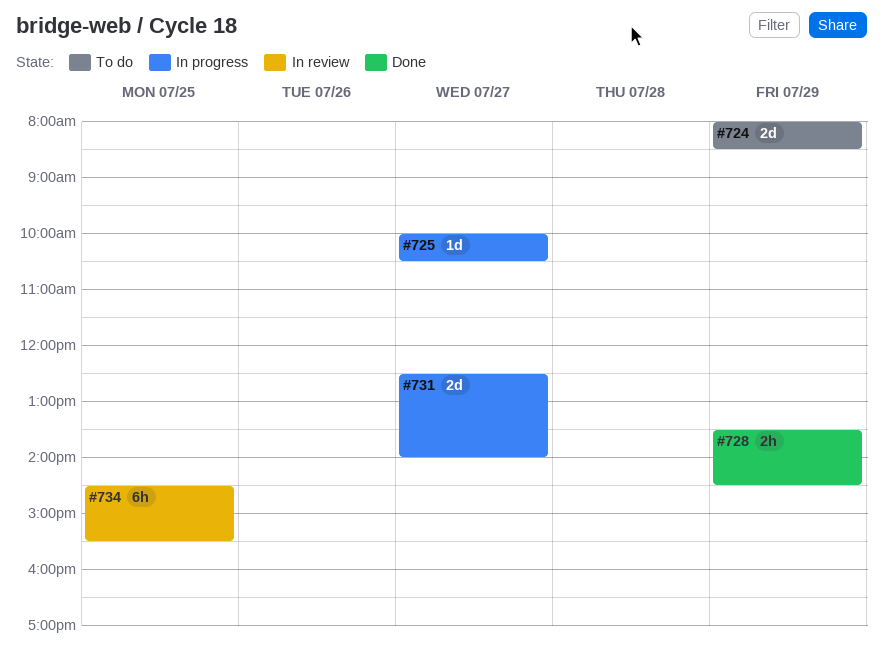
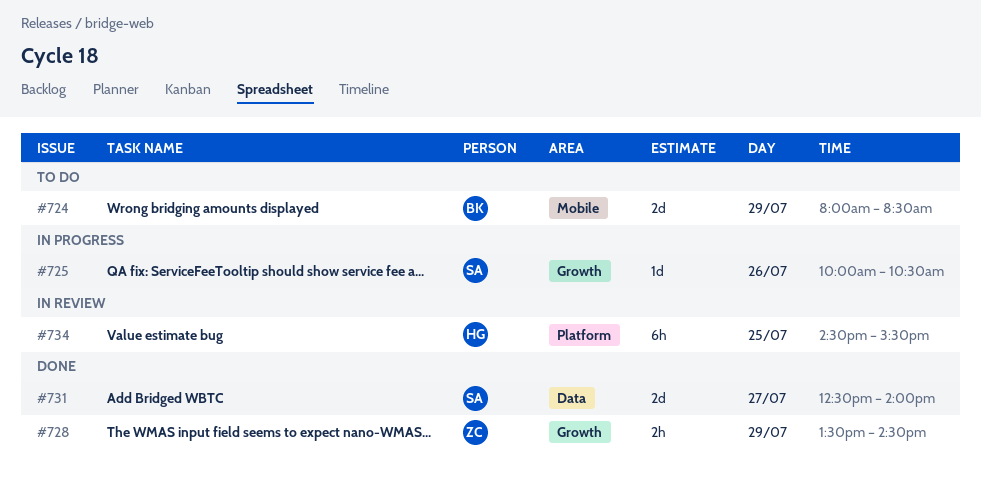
#725, day: Jul 27 -> Jul 26
#731, status: In progress -> Done

